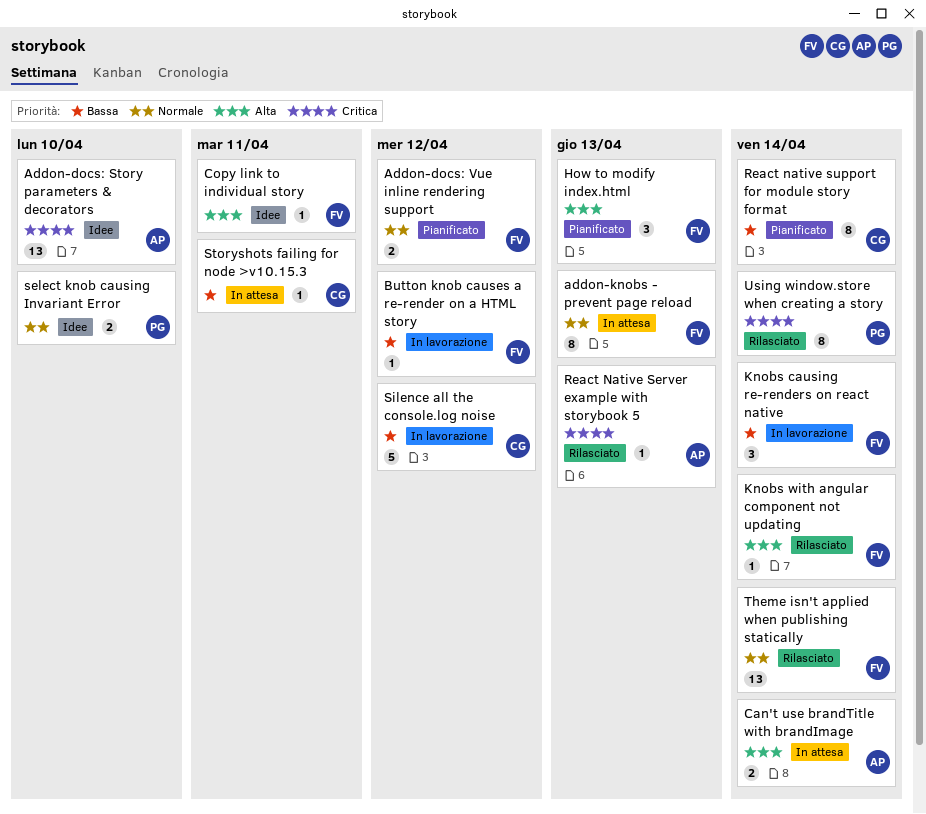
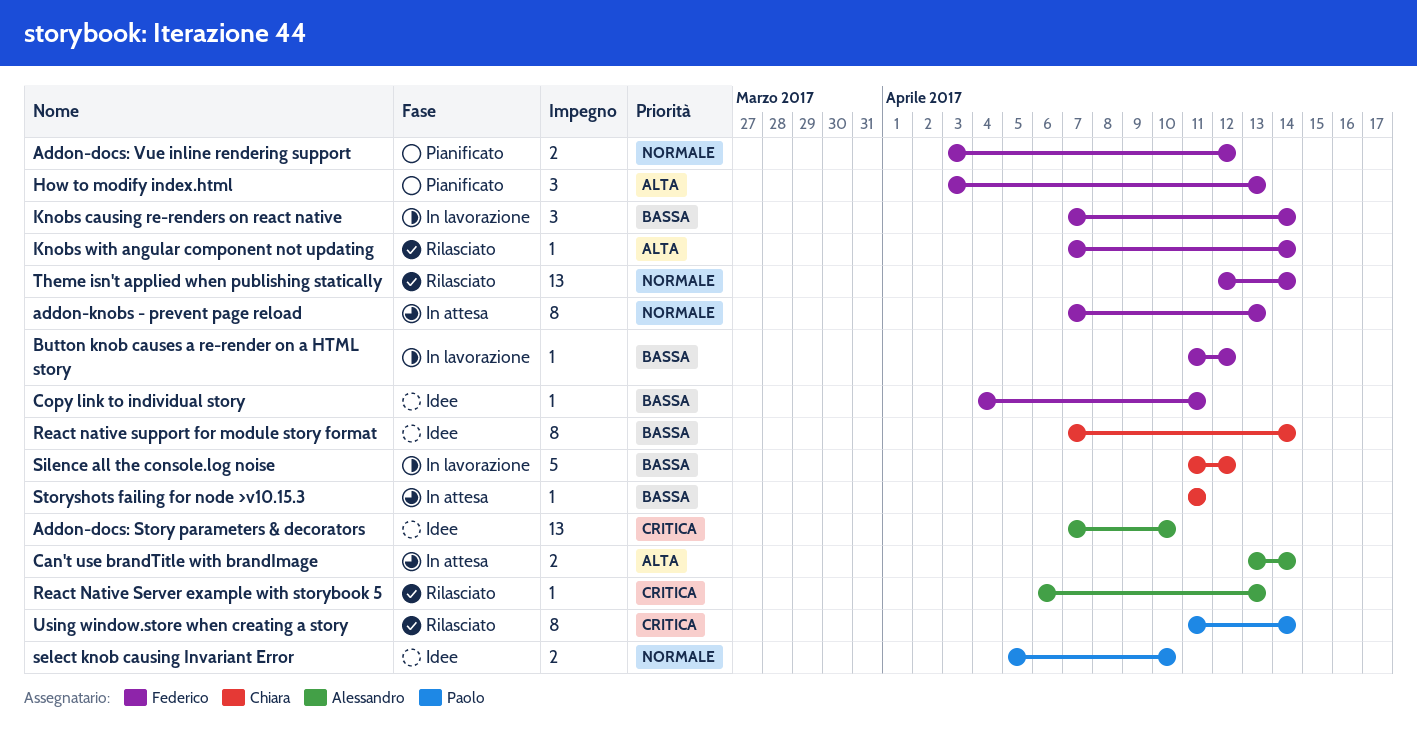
Copy link to individual story, priority: Alta -> Bassa
React native support for module story format, status: Pianificato -> Idee

